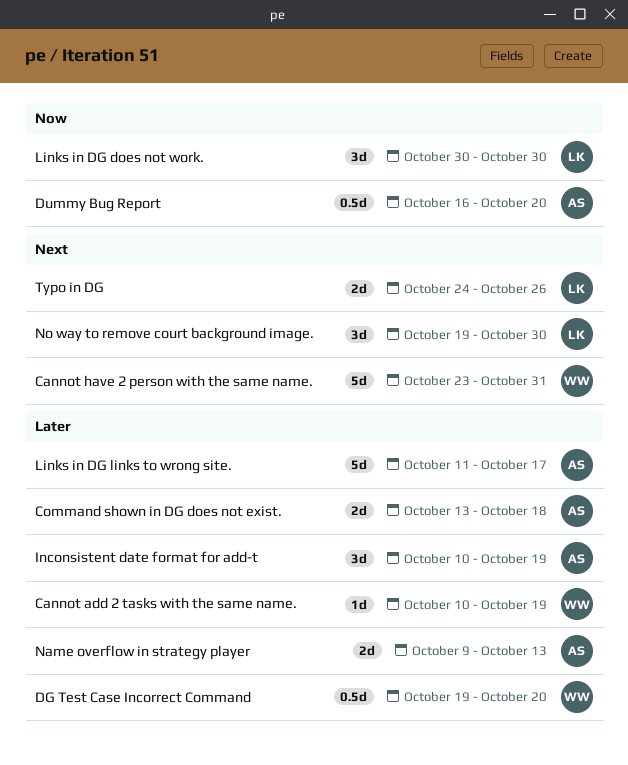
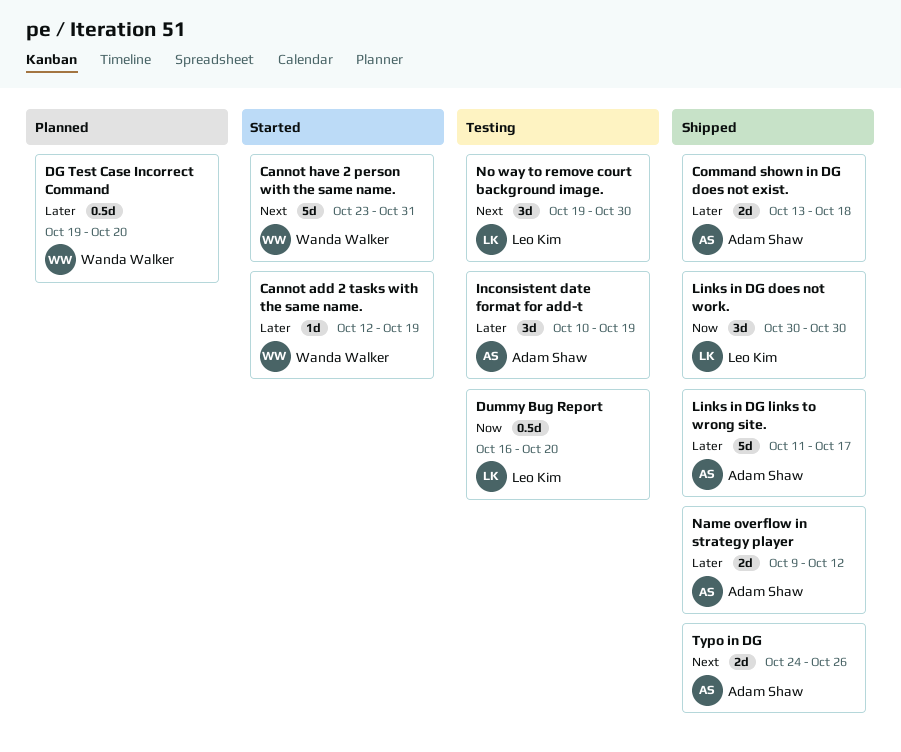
Cannot add 2 tasks with the same name., start: Oct 10 -> Oct 12
Dummy Bug Report, owner: Adam Shaw -> Leo Kim
Name overflow in strategy player, due: Oct 13 -> Oct 12
Typo in DG, owner: Leo Kim -> Adam Shaw

